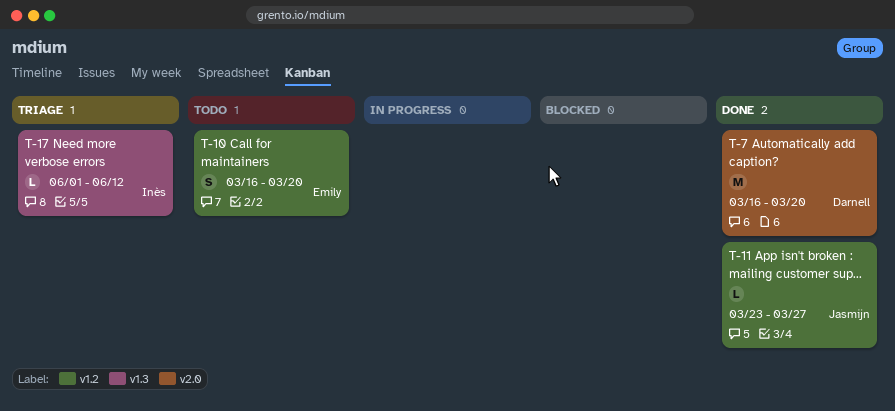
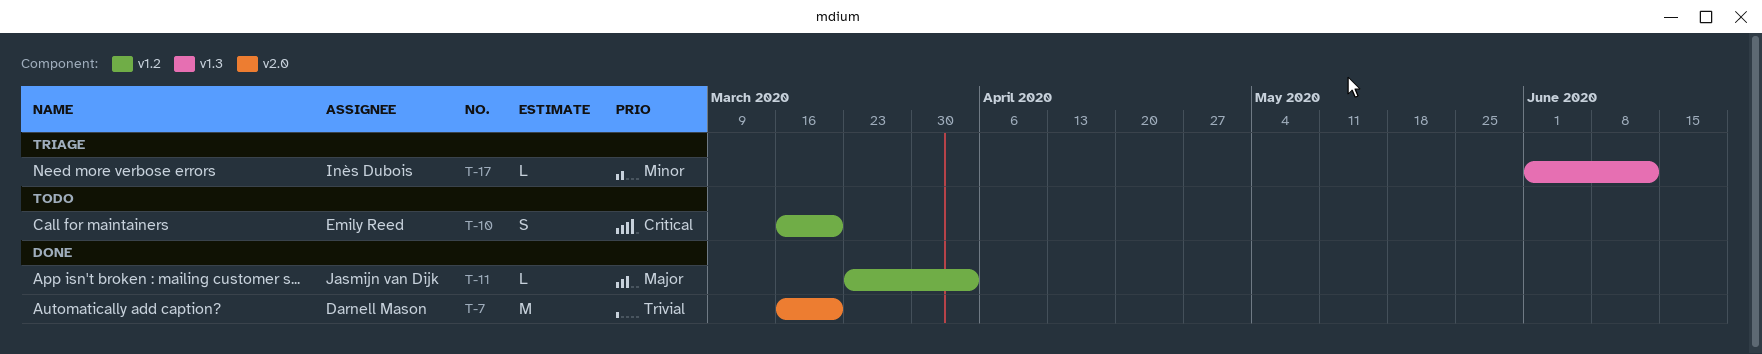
T-11, due: Mar 27 -> Apr 3

